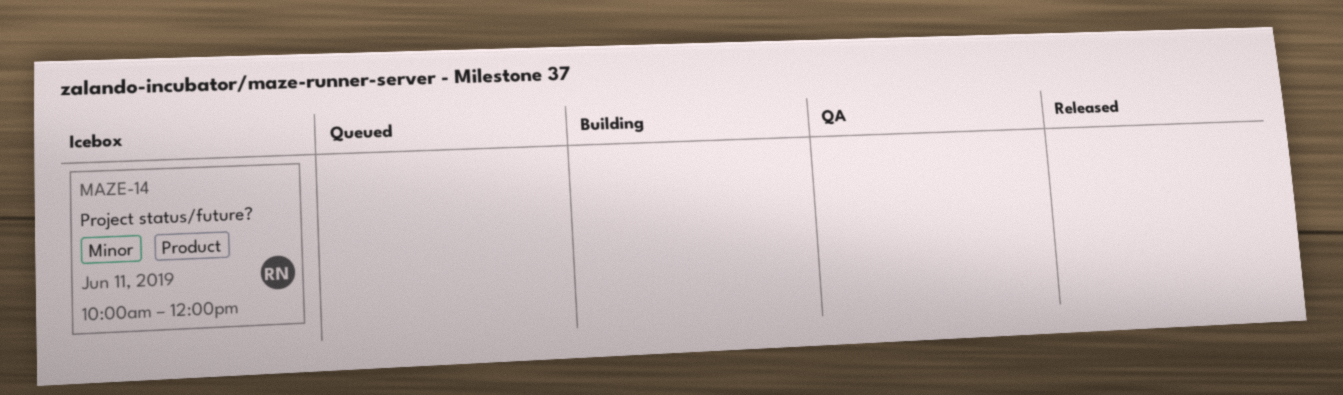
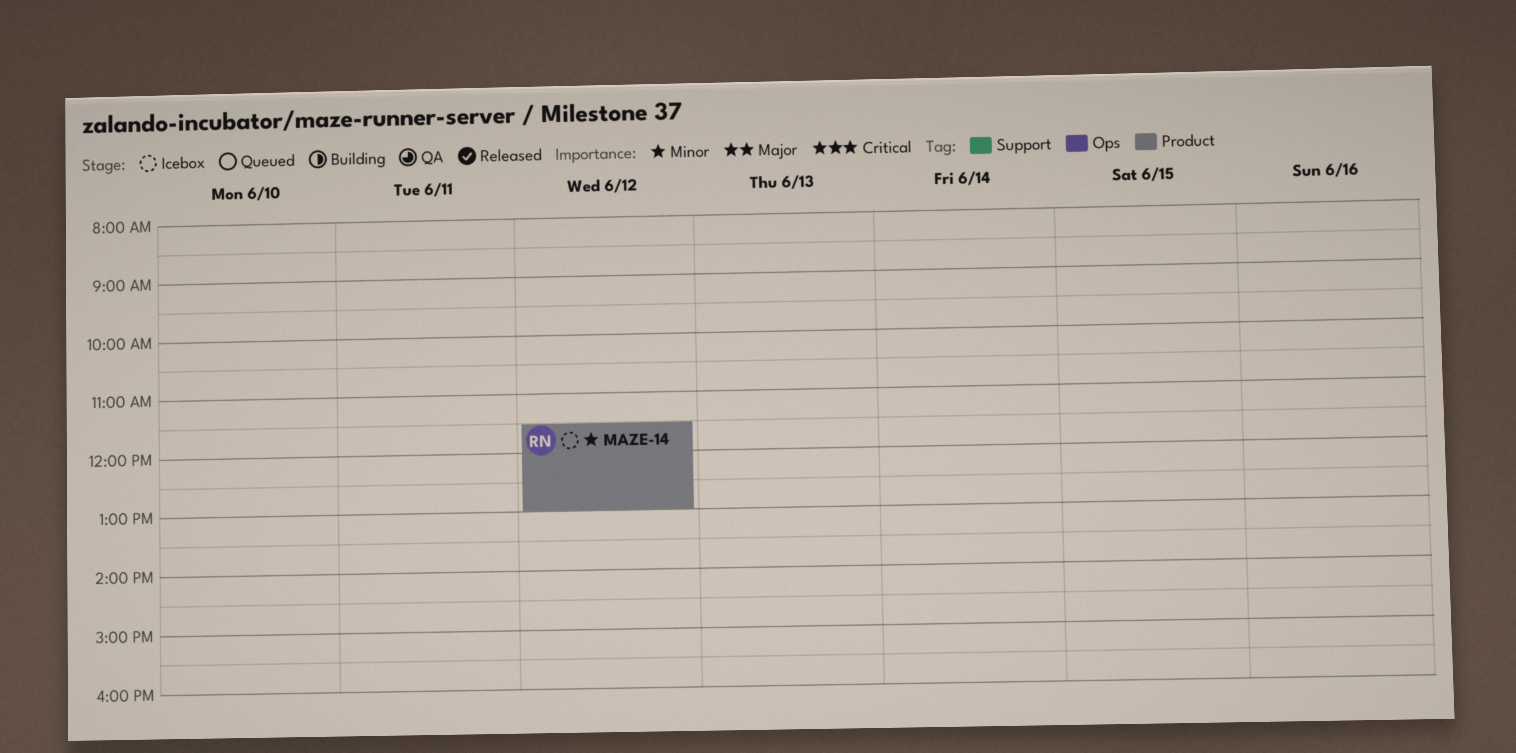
MAZE-14, day: Jun 11 -> Jun 12
MAZE-14, begins: 10:00 -> 11:30
MAZE-14, ends: 12:00 -> 13:00

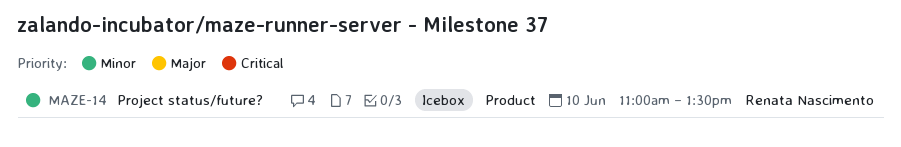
MAZE-14, day: Jun 12 -> Jun 10
MAZE-14, begins: 11:30 -> 11:00
MAZE-14, ends: 13:00 -> 13:30

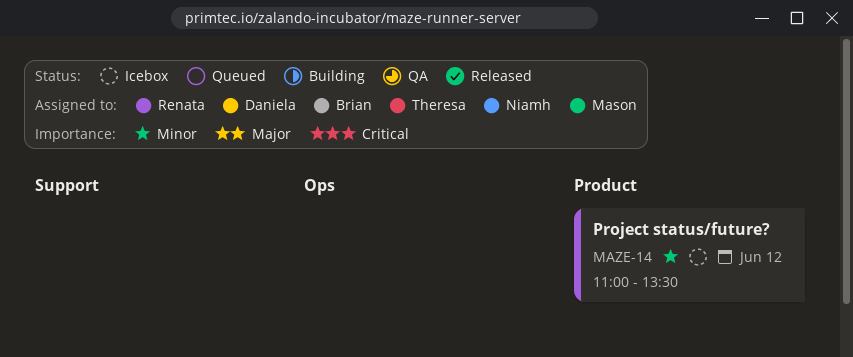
MAZE-14, day: Jun 10 -> Jun 12

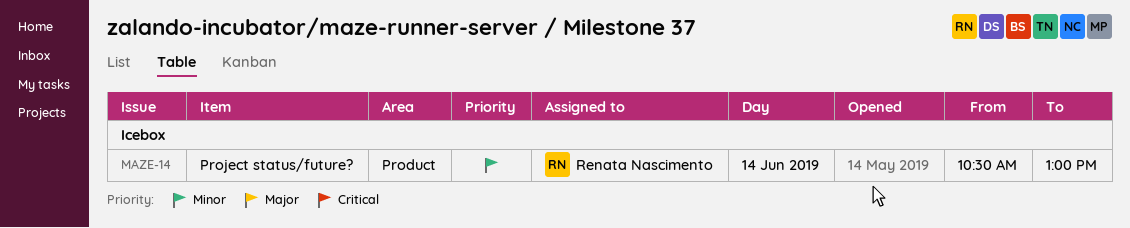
MAZE-14, day: Jun 12 -> Jun 14
MAZE-14, begins: 11:00 -> 10:30
MAZE-14, ends: 13:30 -> 13:00

